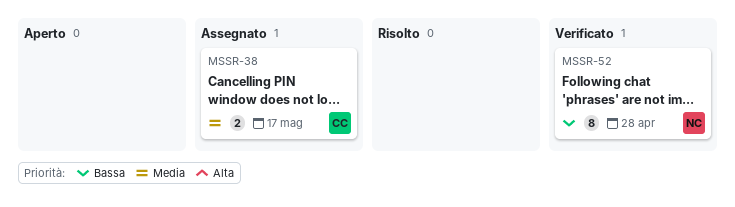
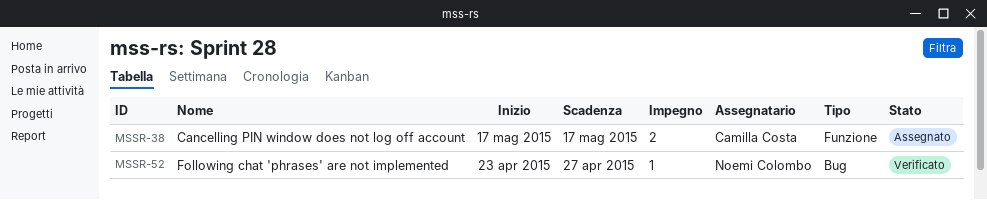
MSSR-52, estimate: 8 -> 1
MSSR-52, due: Apr 28 -> Apr 27

